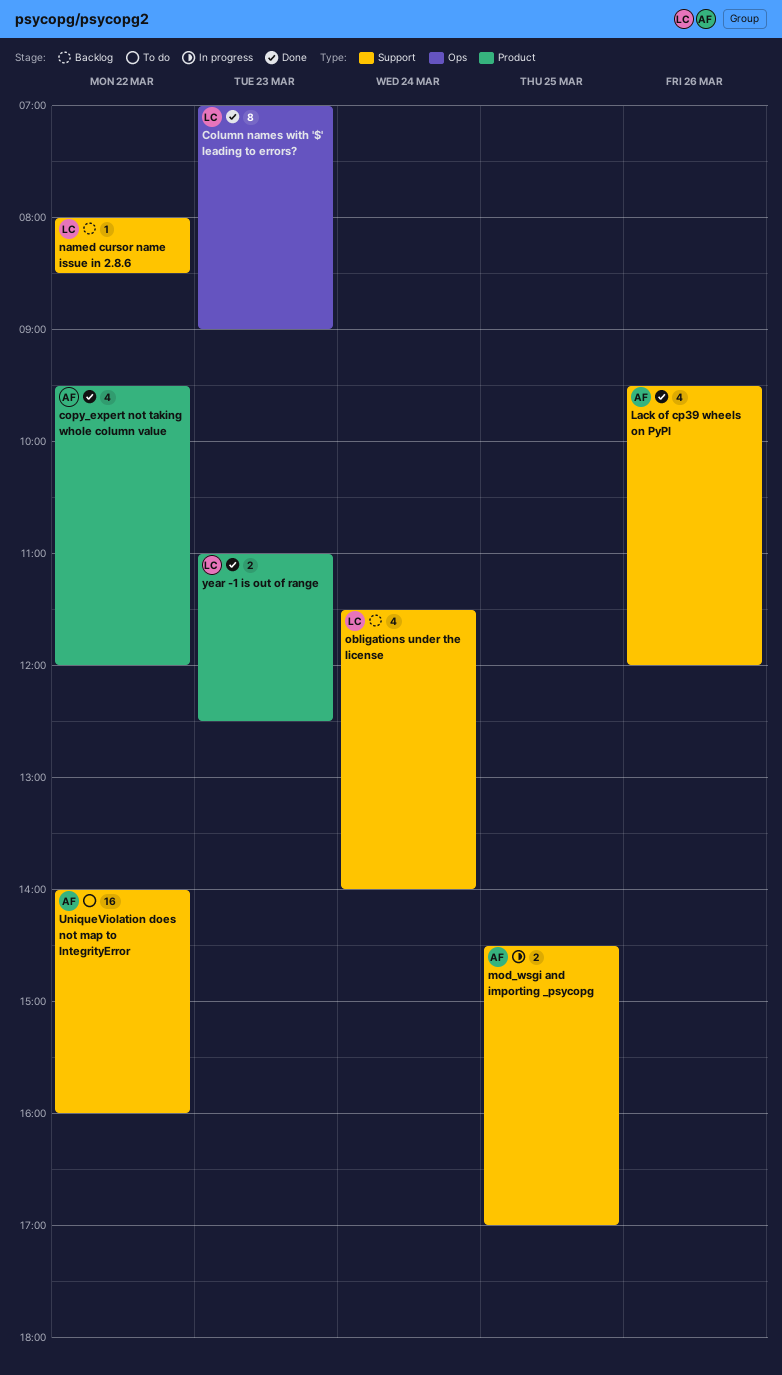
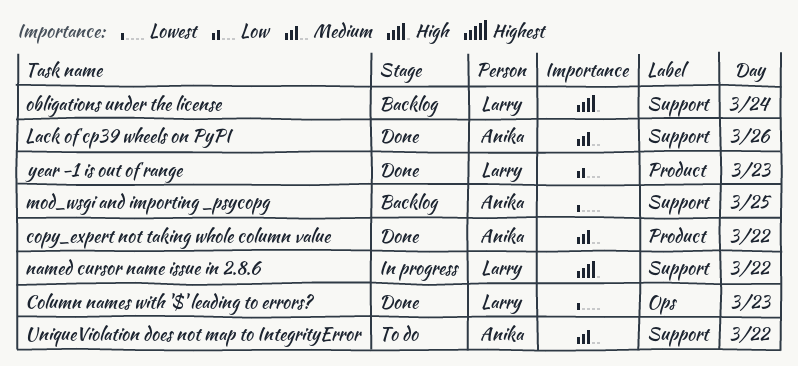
mod_wsgi and importing _psycopg, status: In progress -> Backlog
named cursor name issue in 2.8.6, status: Backlog -> In progress

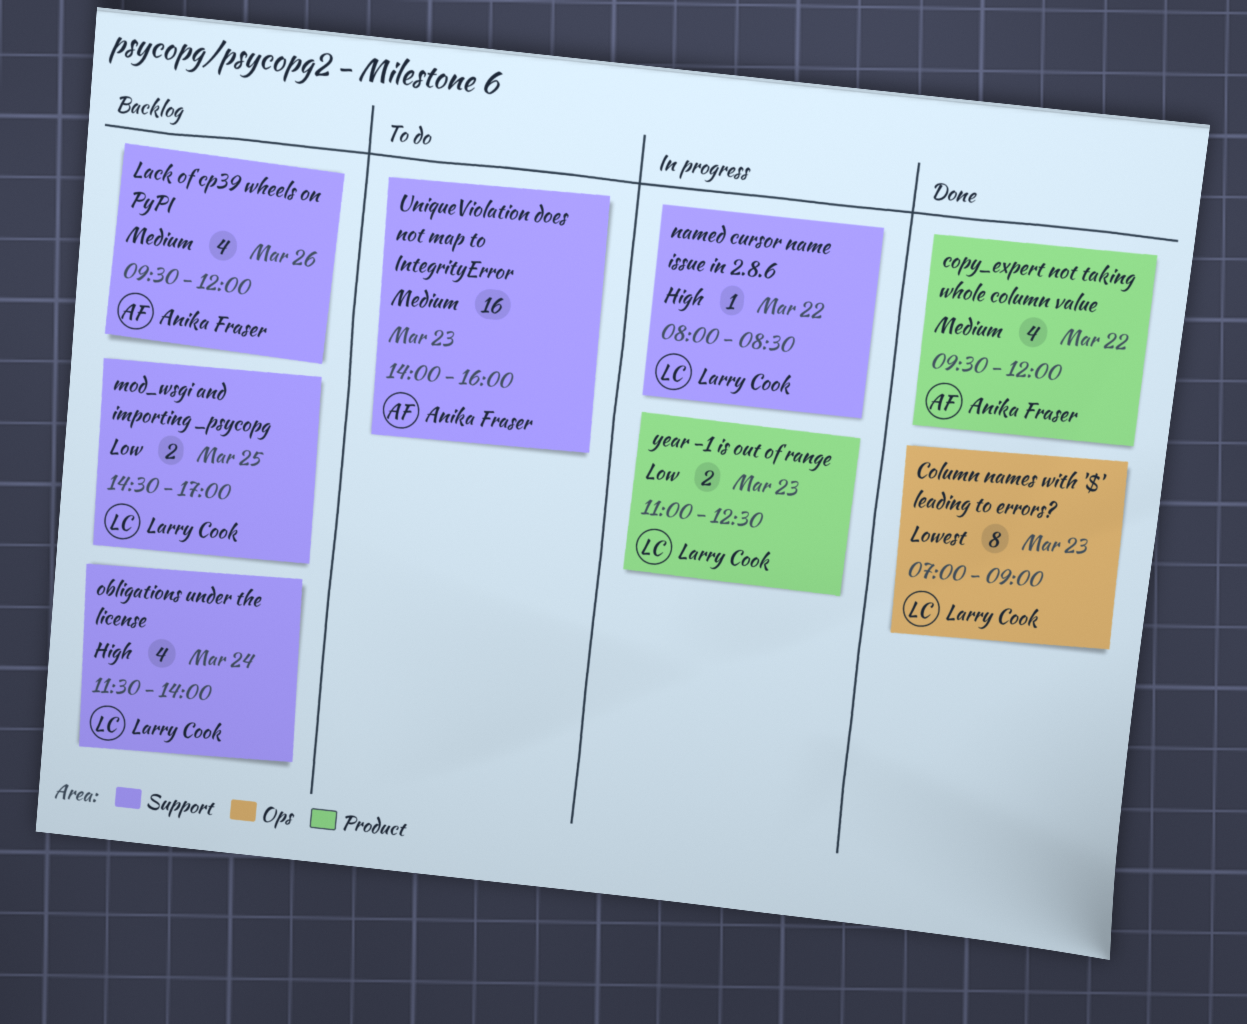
Lack of cp39 wheels on PyPI, status: Done -> Backlog
mod_wsgi and importing _psycopg, owner: Anika Fraser -> Larry Cook
mod_wsgi and importing _psycopg, priority: Lowest -> Low
UniqueViolation does not map to IntegrityError, day: Mar 22 -> Mar 23
year -1 is out of range, status: Done -> In progress

